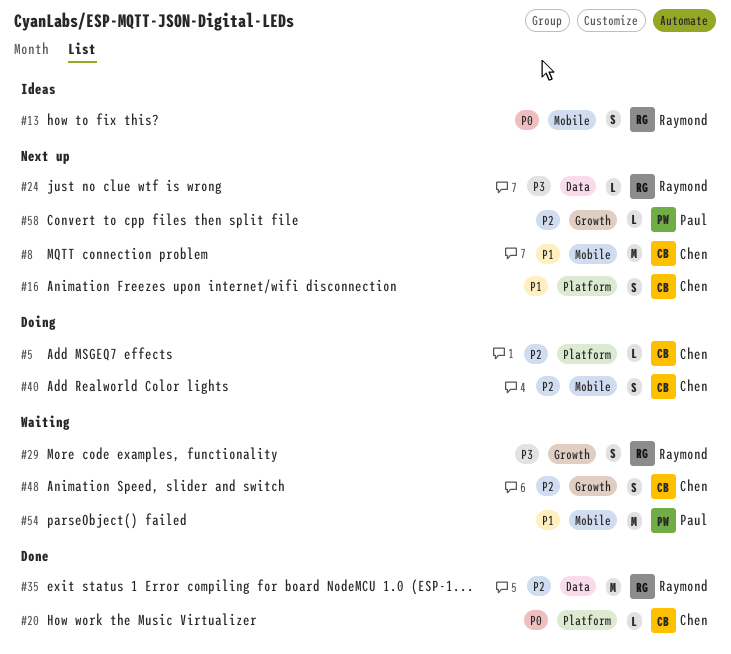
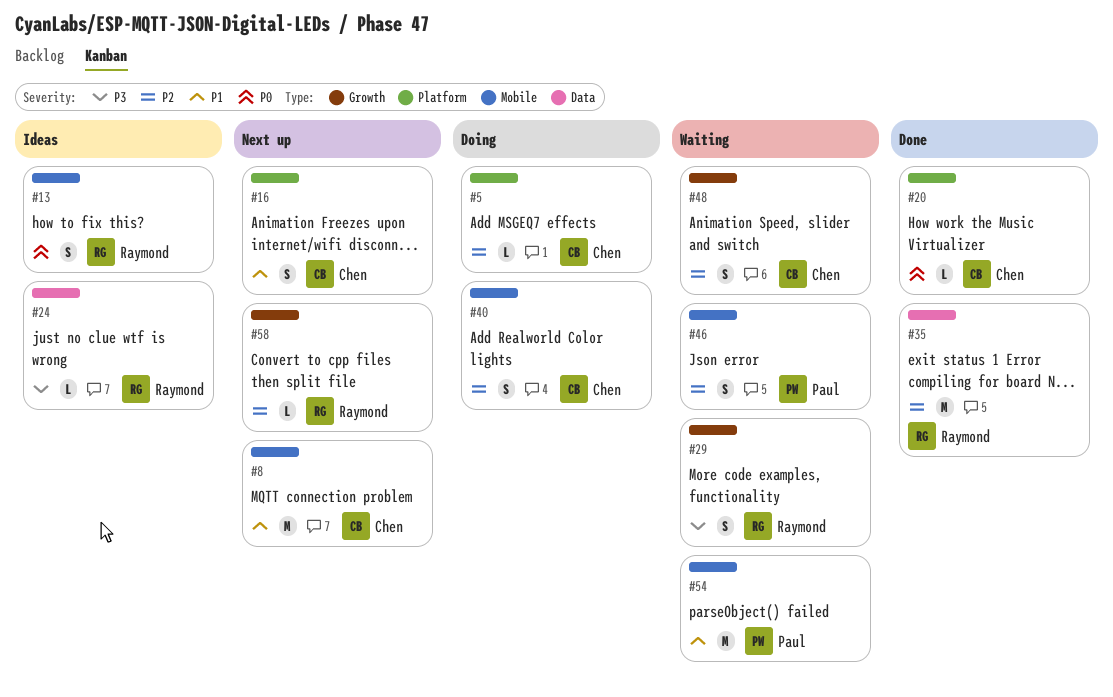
#24, status: Next up -> Ideas
#46: none -> present
#58, owner: Paul -> Raymond

